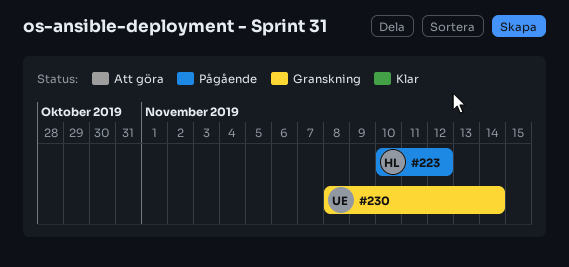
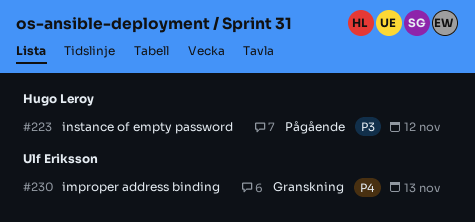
#230, due: Nov 14 -> Nov 13

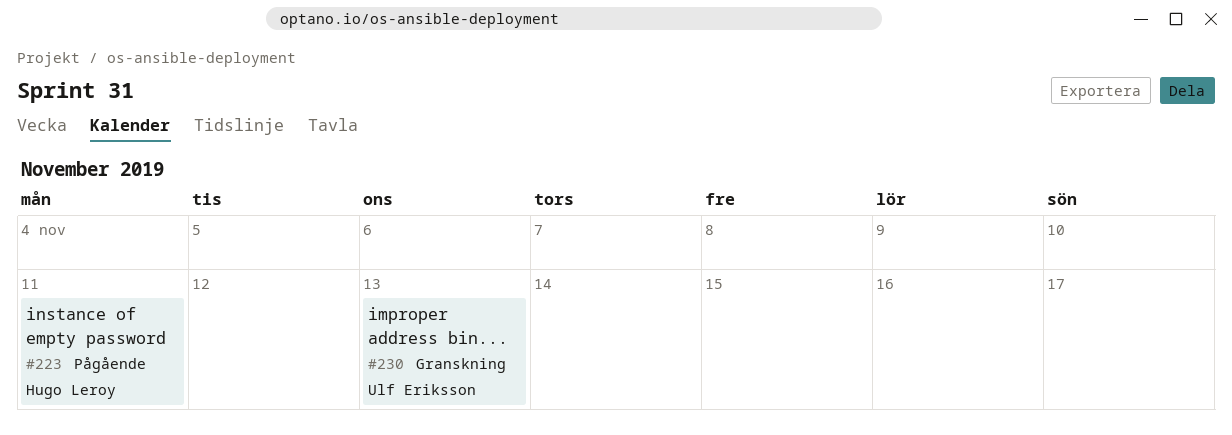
#223, due: Nov 12 -> Nov 11

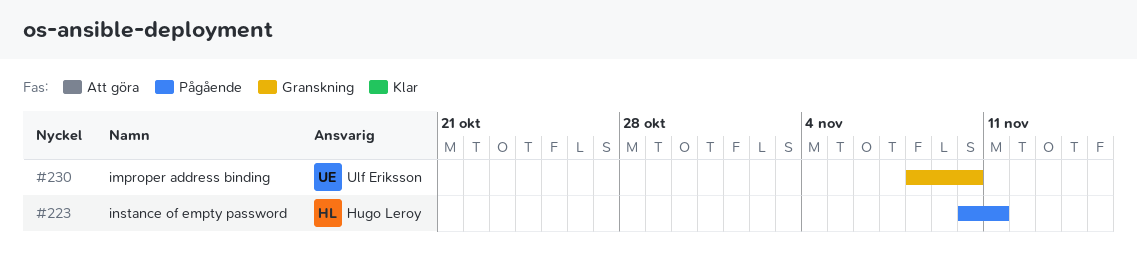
#230, due: Nov 13 -> Nov 10

